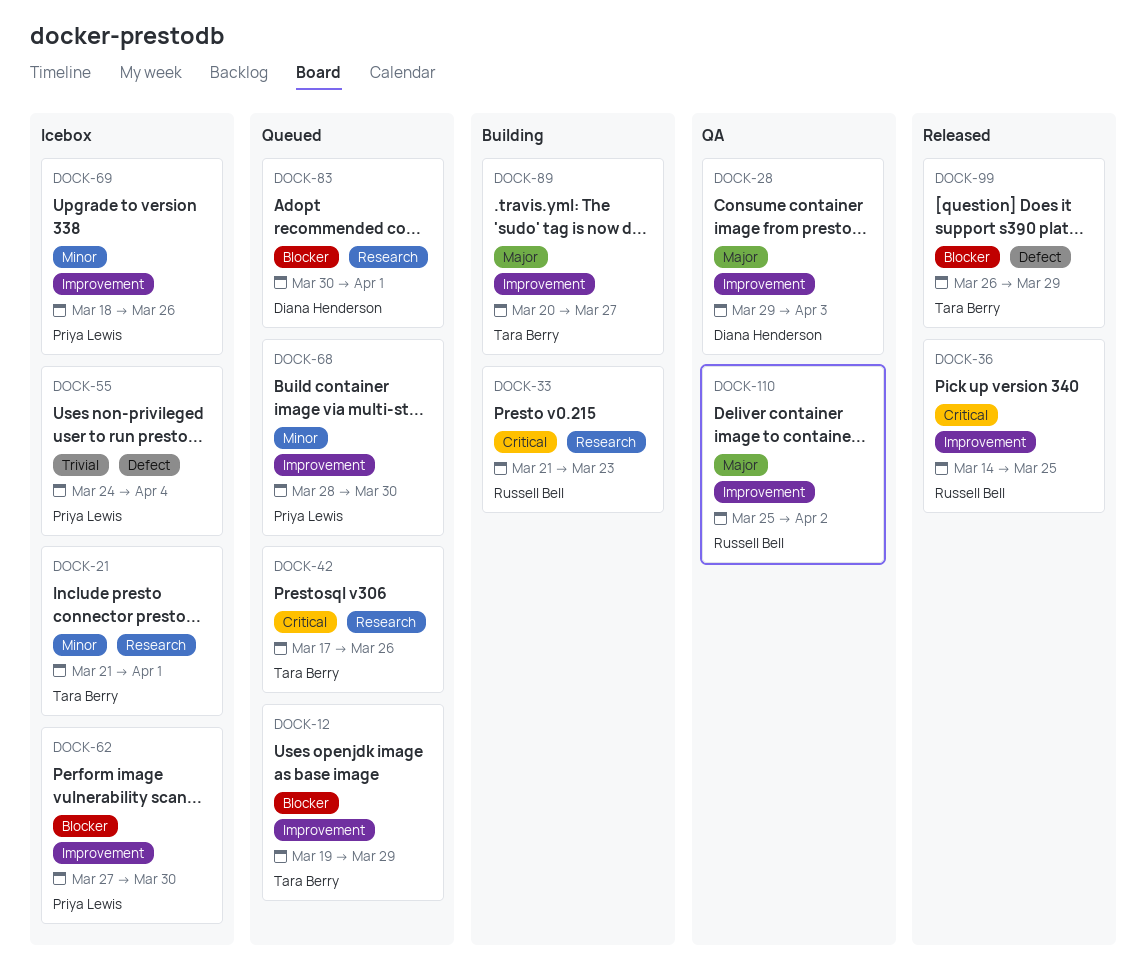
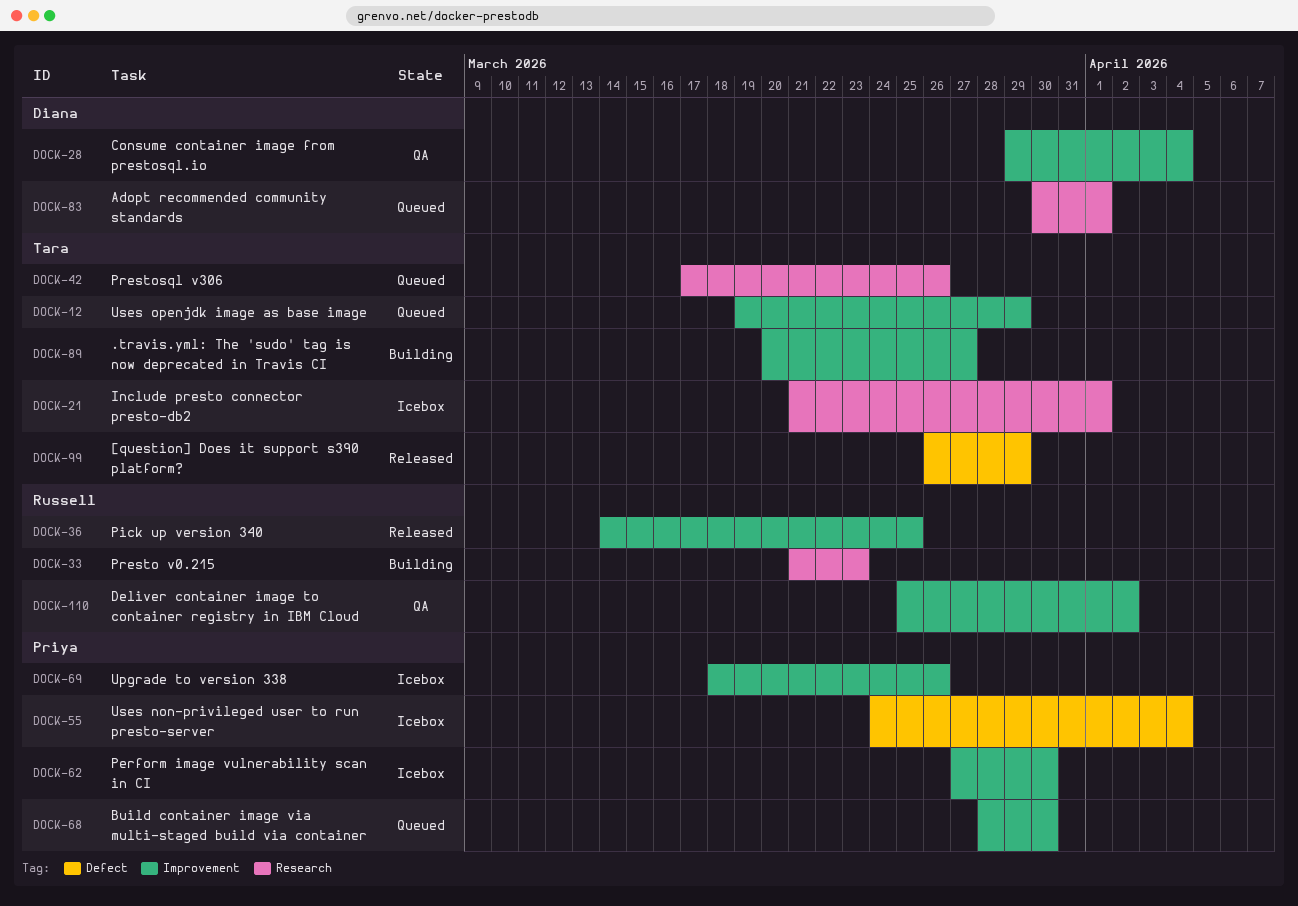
DOCK-28, due: Apr 3 -> Apr 4

